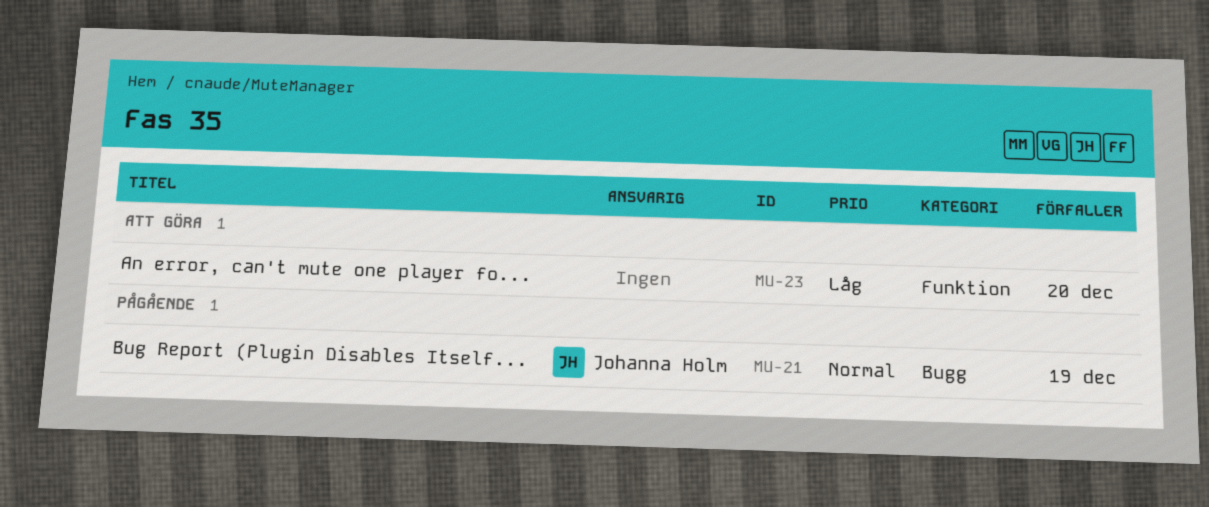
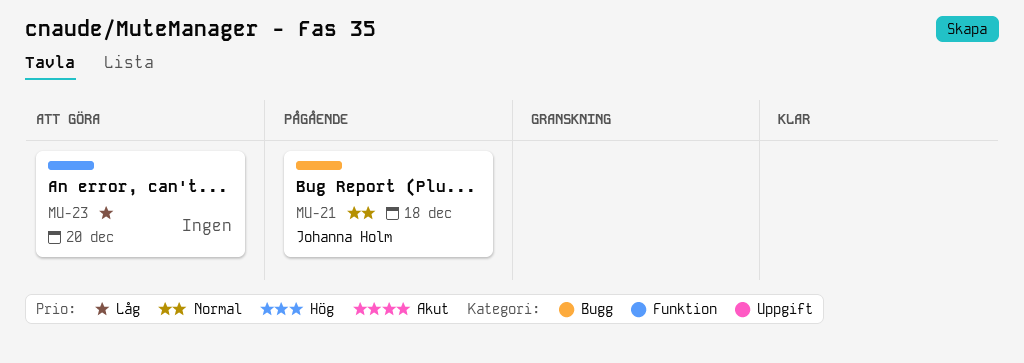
MU-21, due: Dec 19 -> Dec 18

